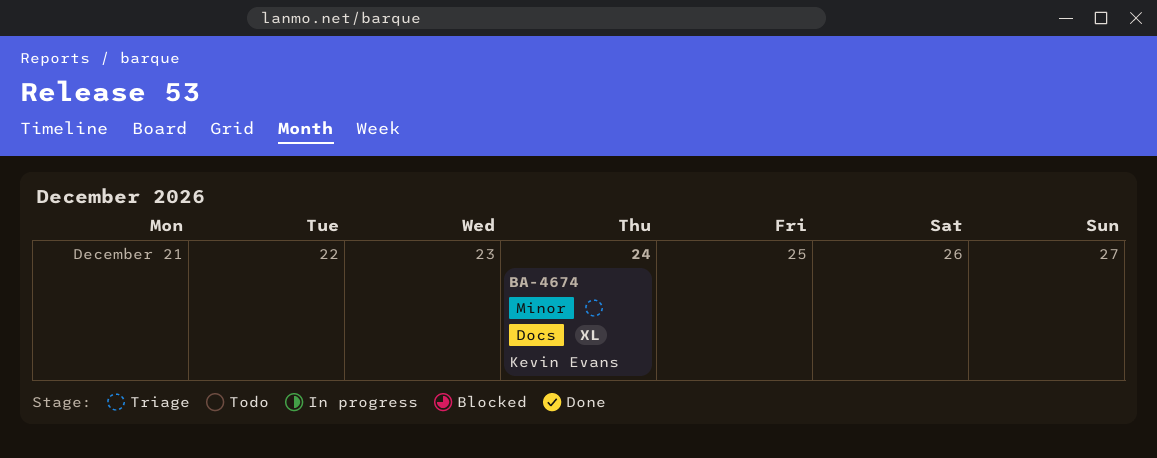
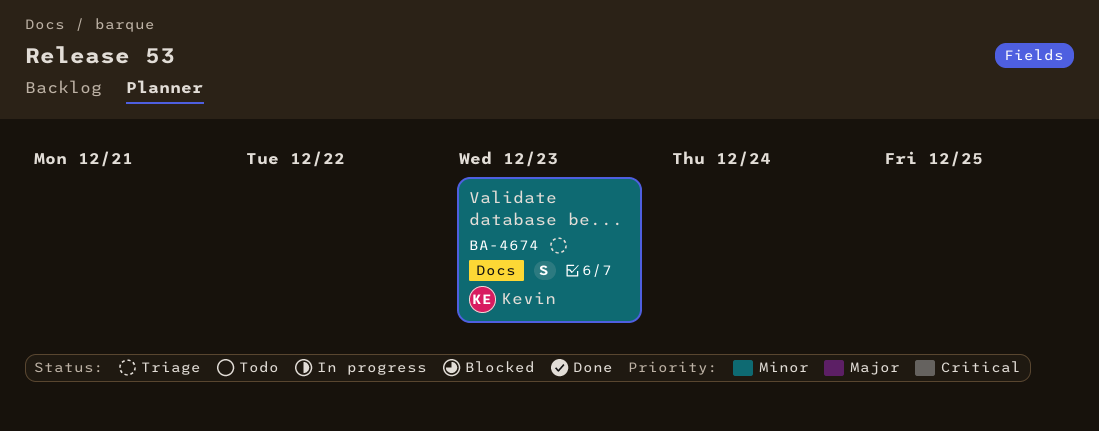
BA-4674, estimate: XL -> S
BA-4674, due: Dec 24 -> Dec 23

